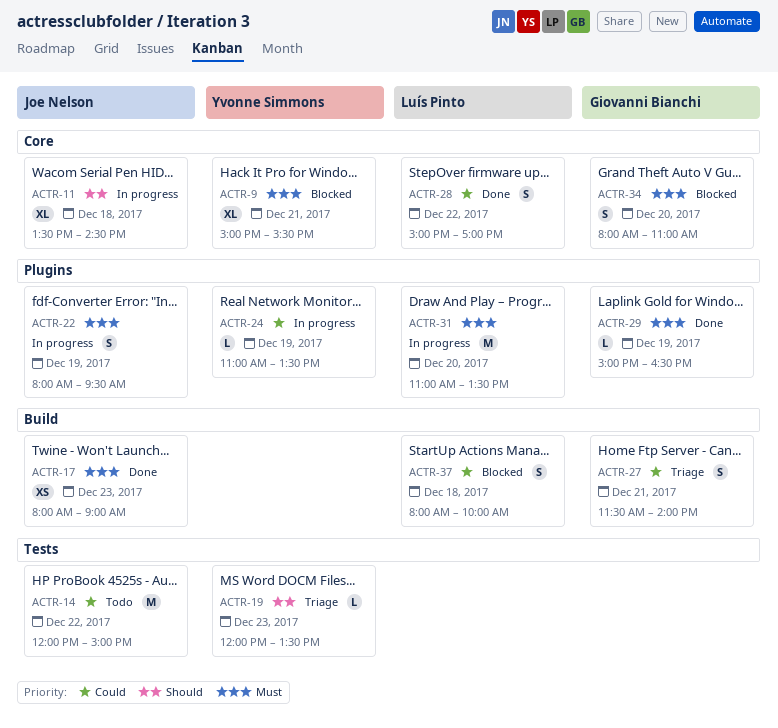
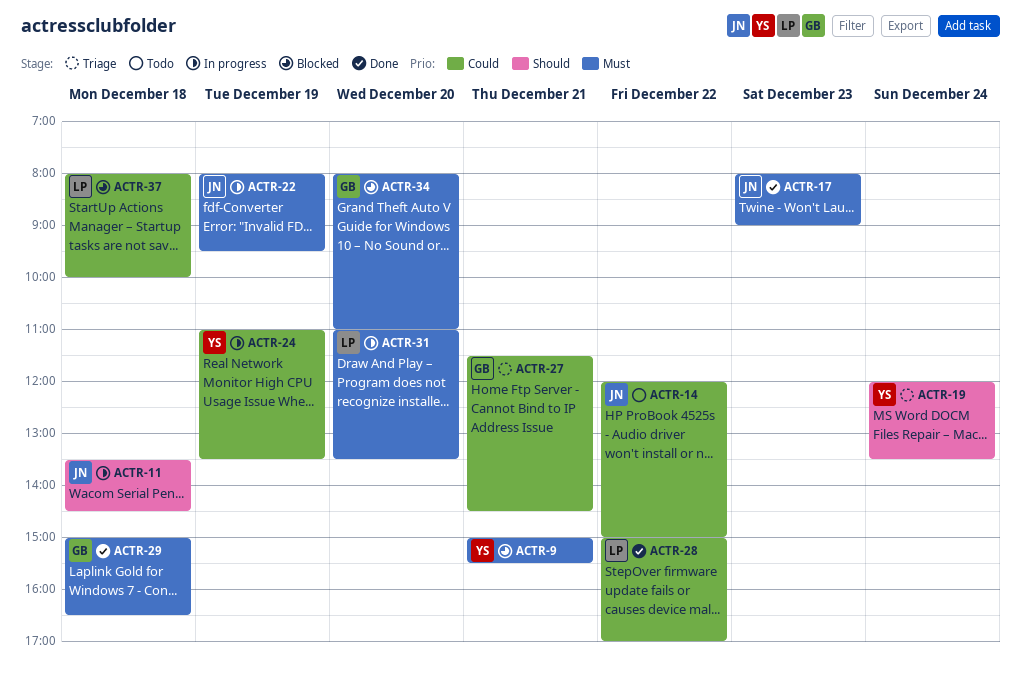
ACTR-19, day: Dec 23 -> Dec 24
ACTR-27, ends: 14:00 -> 14:30
ACTR-29, day: Dec 19 -> Dec 18

